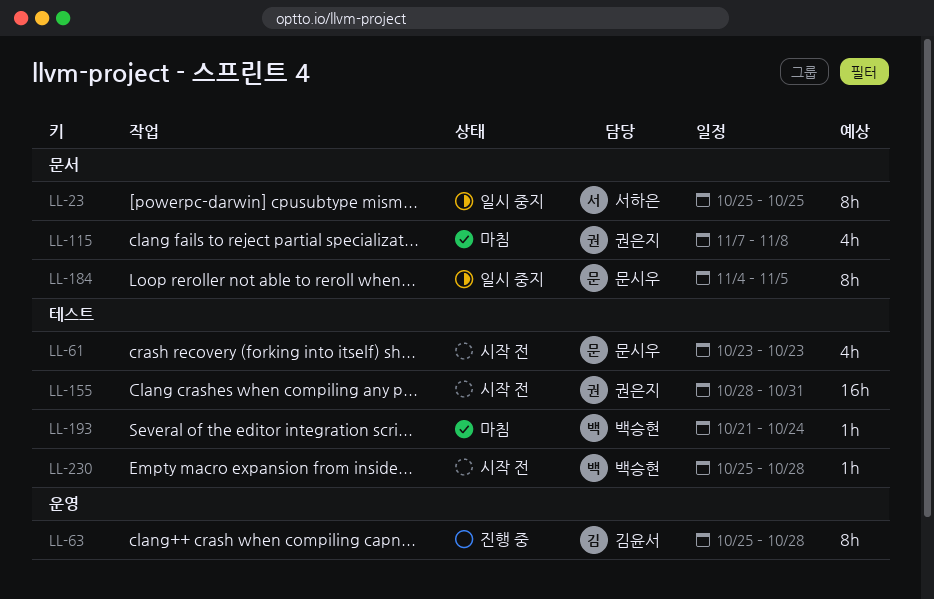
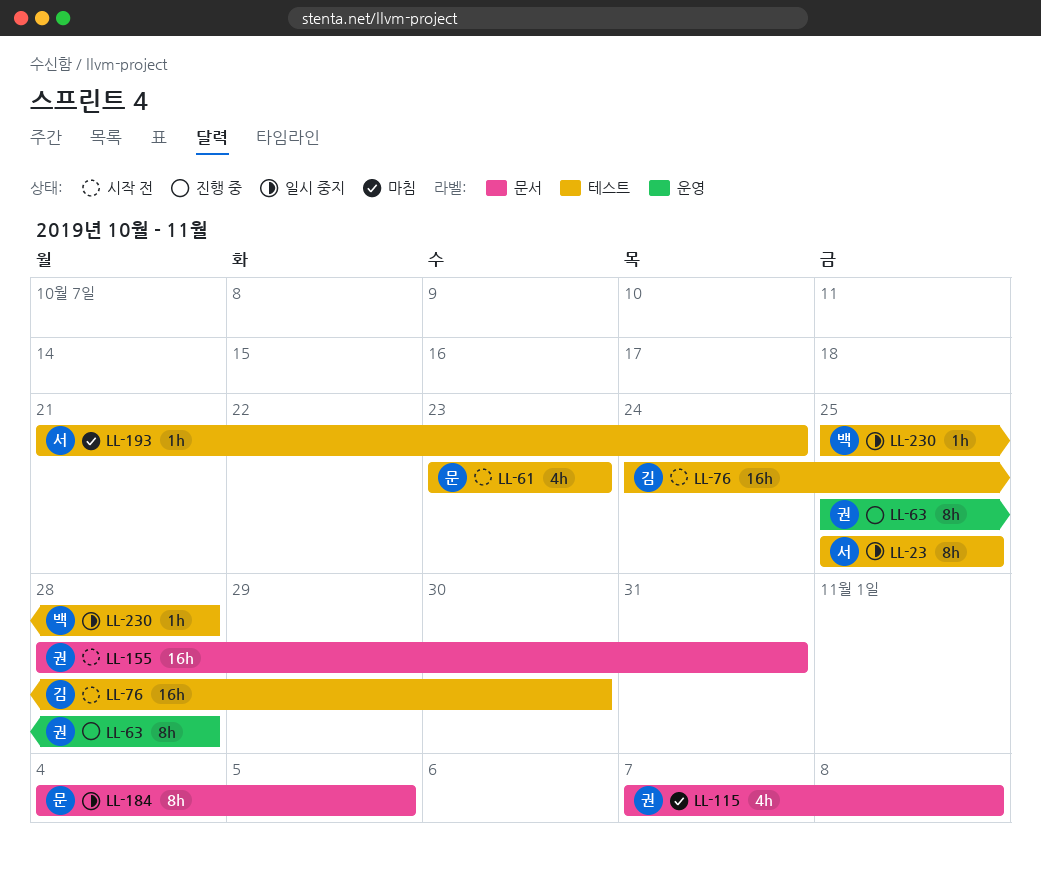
LL-23, label: 문서 -> 테스트
LL-63, owner: 김윤서 -> 권은지
LL-76: none -> present
LL-155, label: 테스트 -> 문서
LL-193, owner: 백승현 -> 서하은
LL-230, status: 시작 전 -> 일시 중지

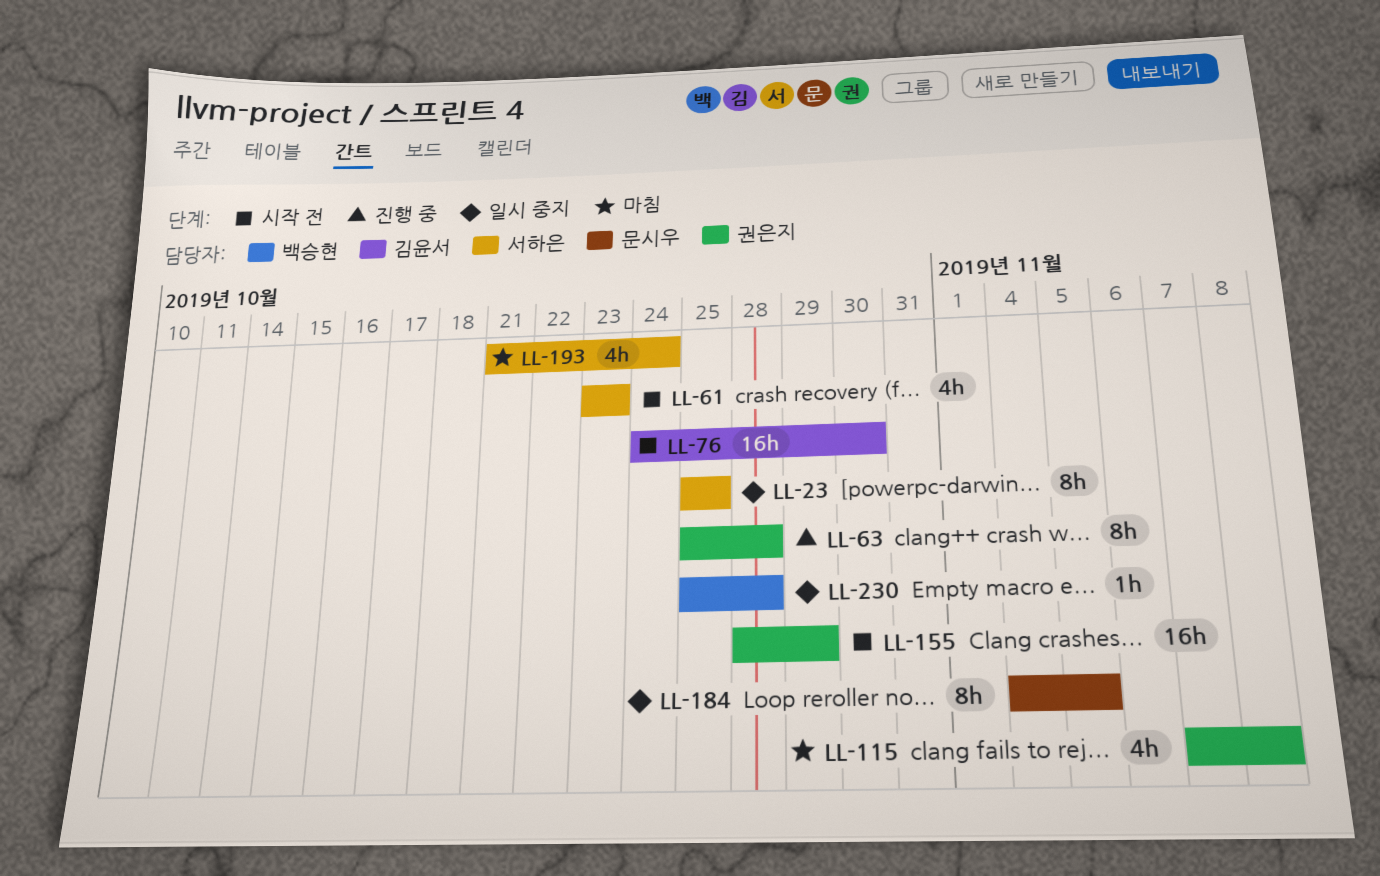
LL-61, owner: 문시우 -> 서하은
LL-155, due: Oct 31 -> Oct 29
LL-193, estimate: 1h -> 4h

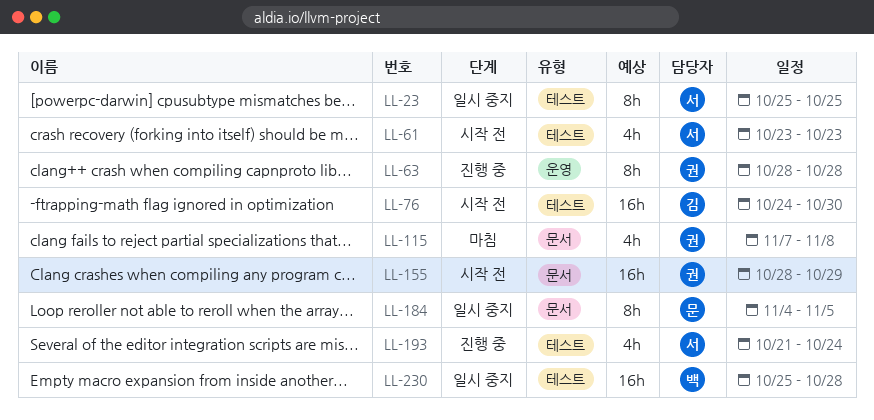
LL-63, start: Oct 25 -> Oct 28
LL-193, status: 마침 -> 진행 중
LL-230, estimate: 1h -> 16h

